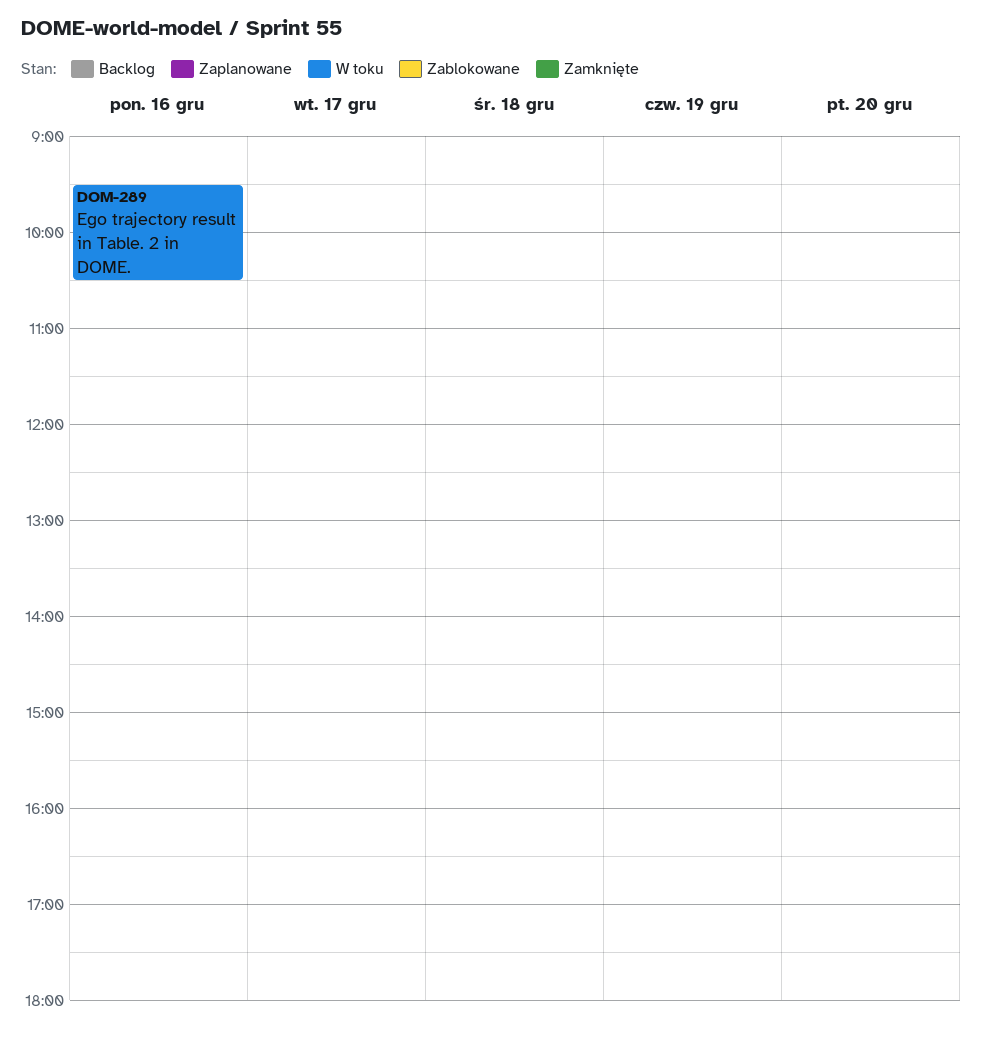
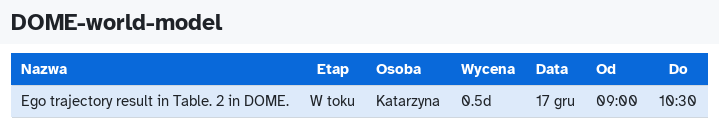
Ego trajectory result in Table. 2 in DOME., day: Dec 16 -> Dec 17
Ego trajectory result in Table. 2 in DOME., begins: 09:30 -> 09:00

